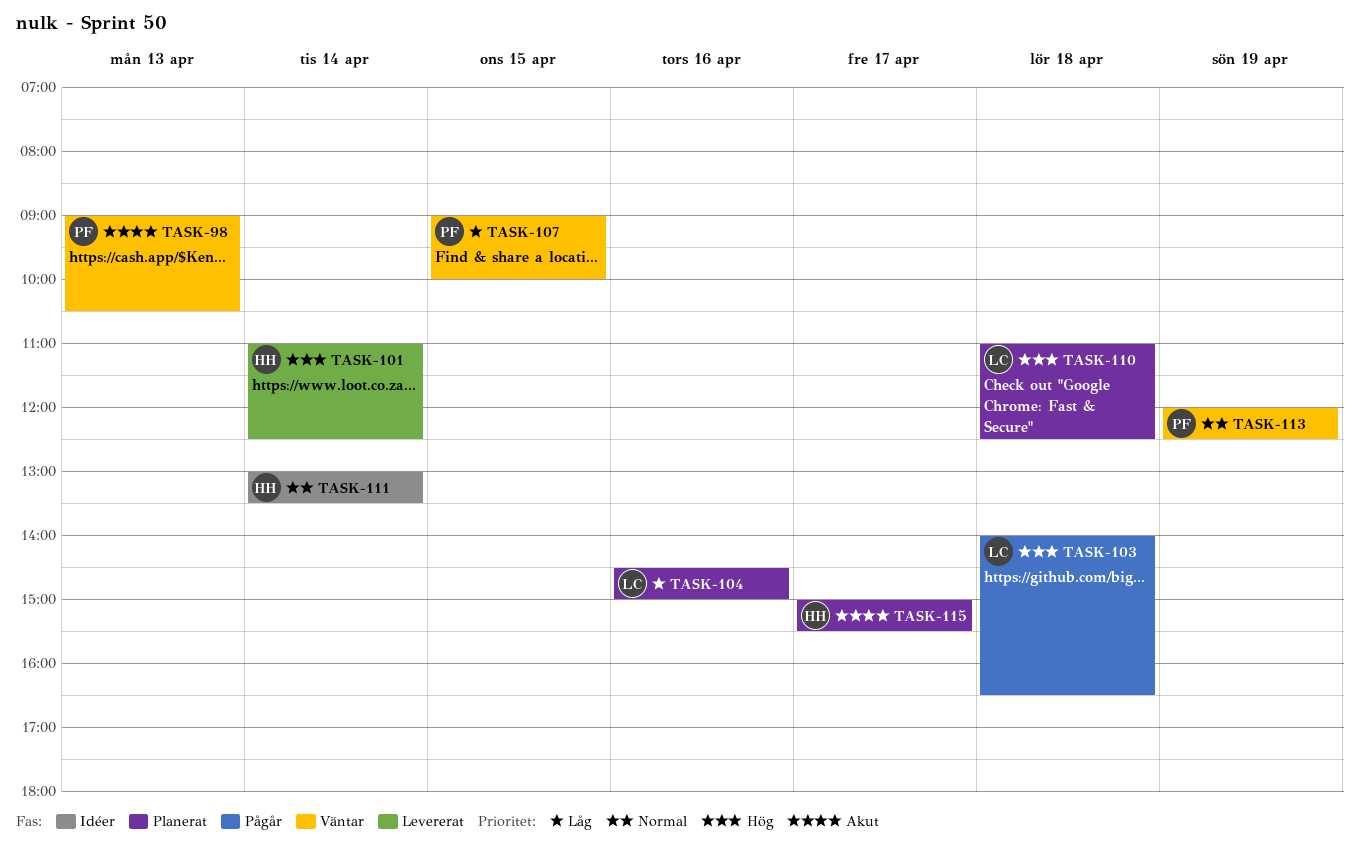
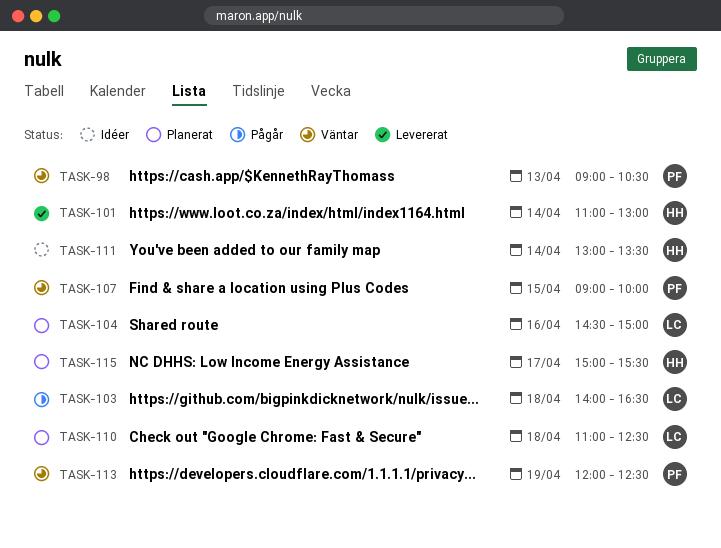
TASK-101, ends: 12:30 -> 13:00

